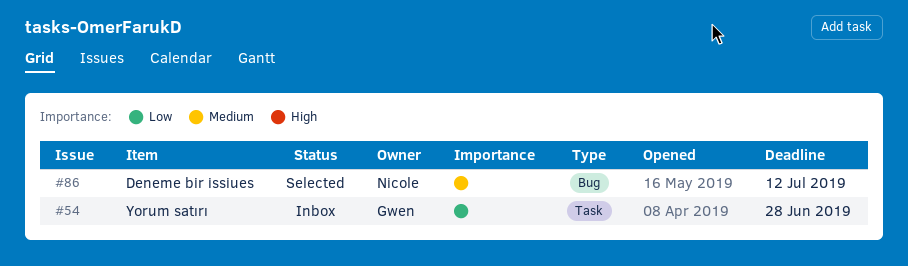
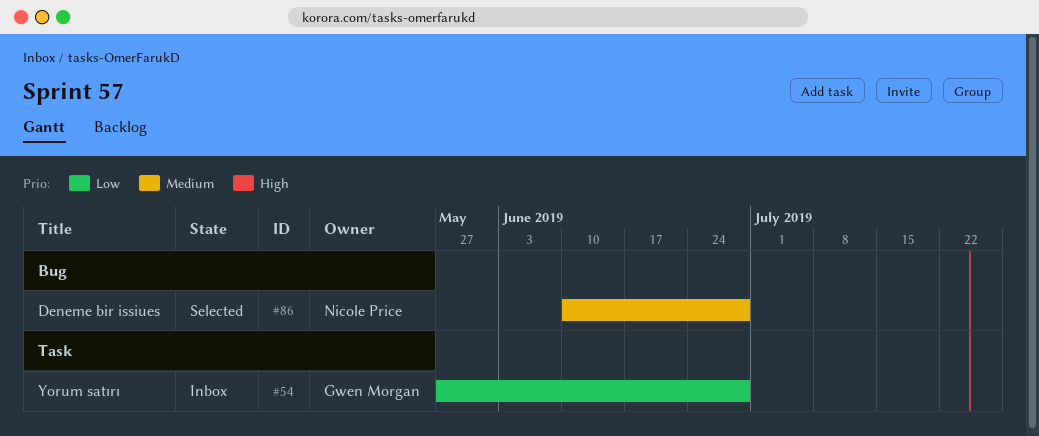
#86, due: Jul 12 -> Jun 28

